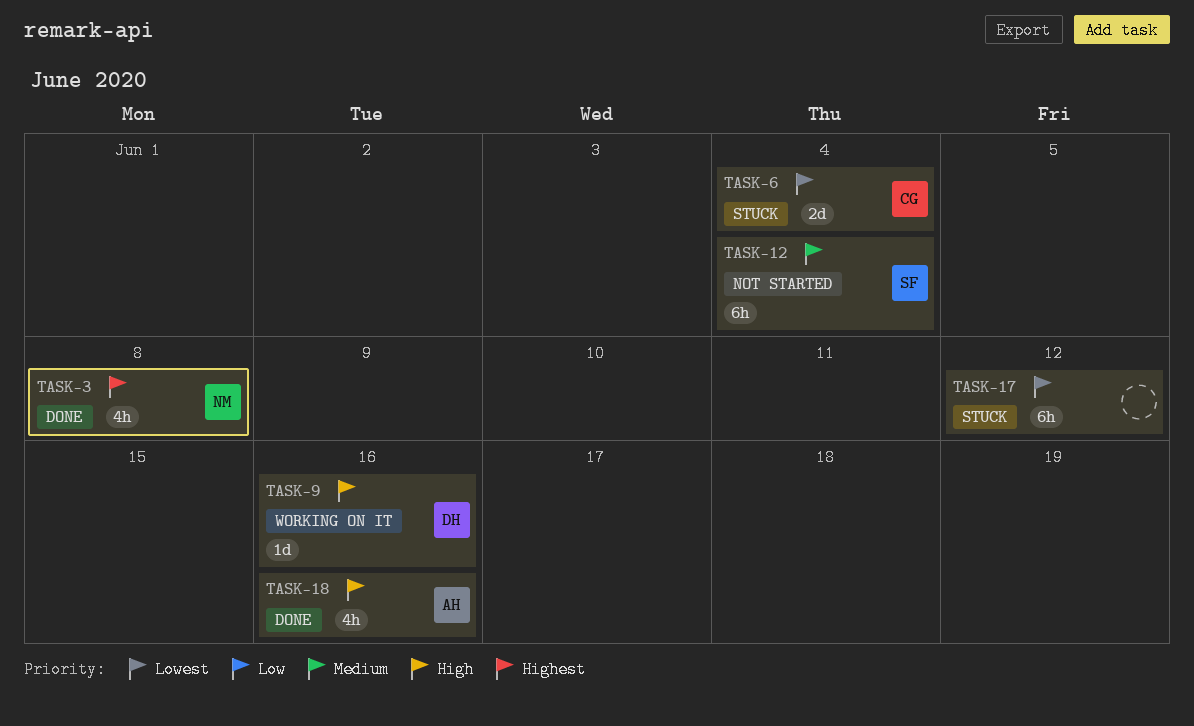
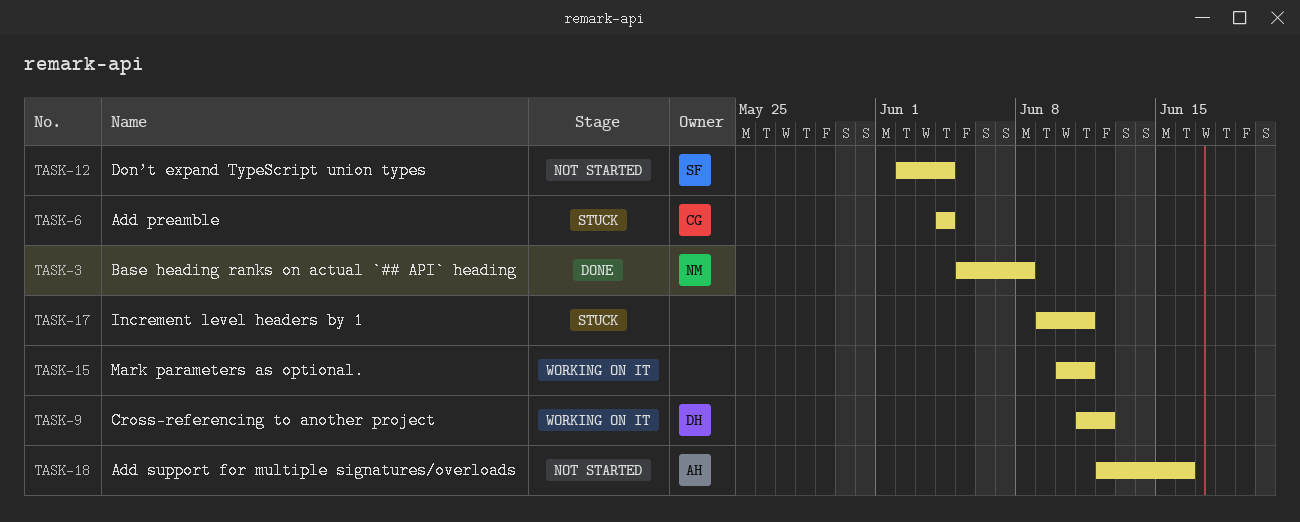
TASK-9, due: Jun 16 -> Jun 12
TASK-15: none -> present
TASK-17, due: Jun 12 -> Jun 11
TASK-18, status: Done -> Not started

